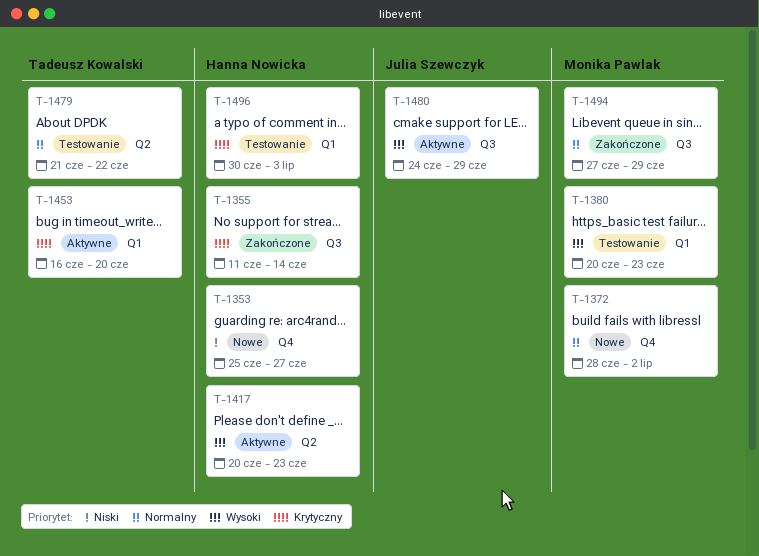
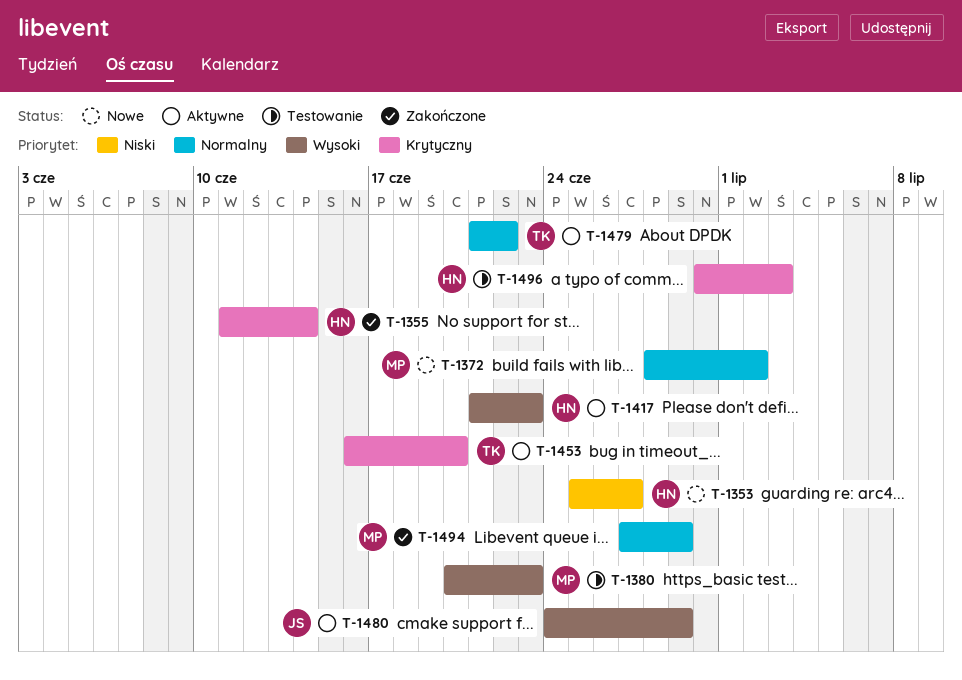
T-1417, start: Jun 20 -> Jun 21
T-1479, status: Testowanie -> Aktywne

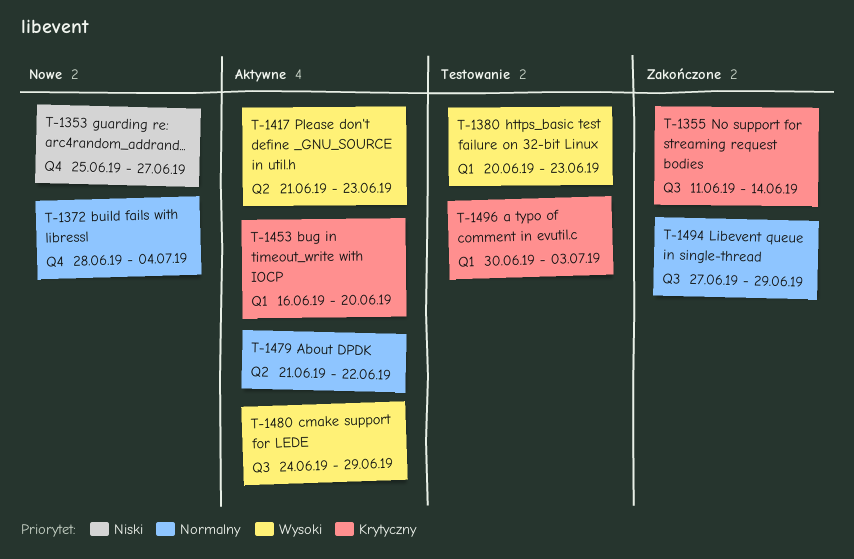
T-1372, due: Jul 2 -> Jul 4

